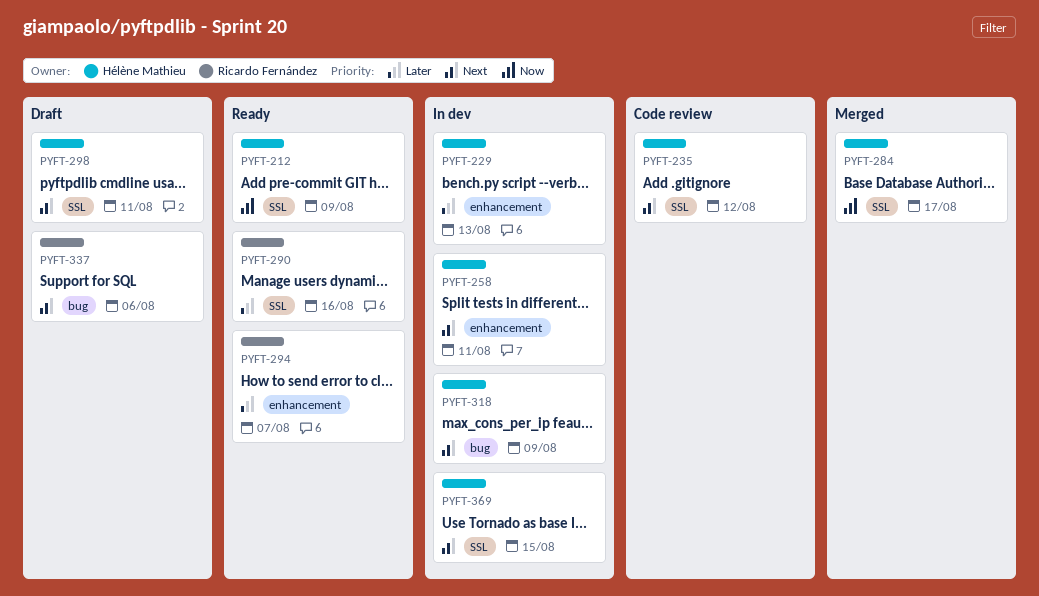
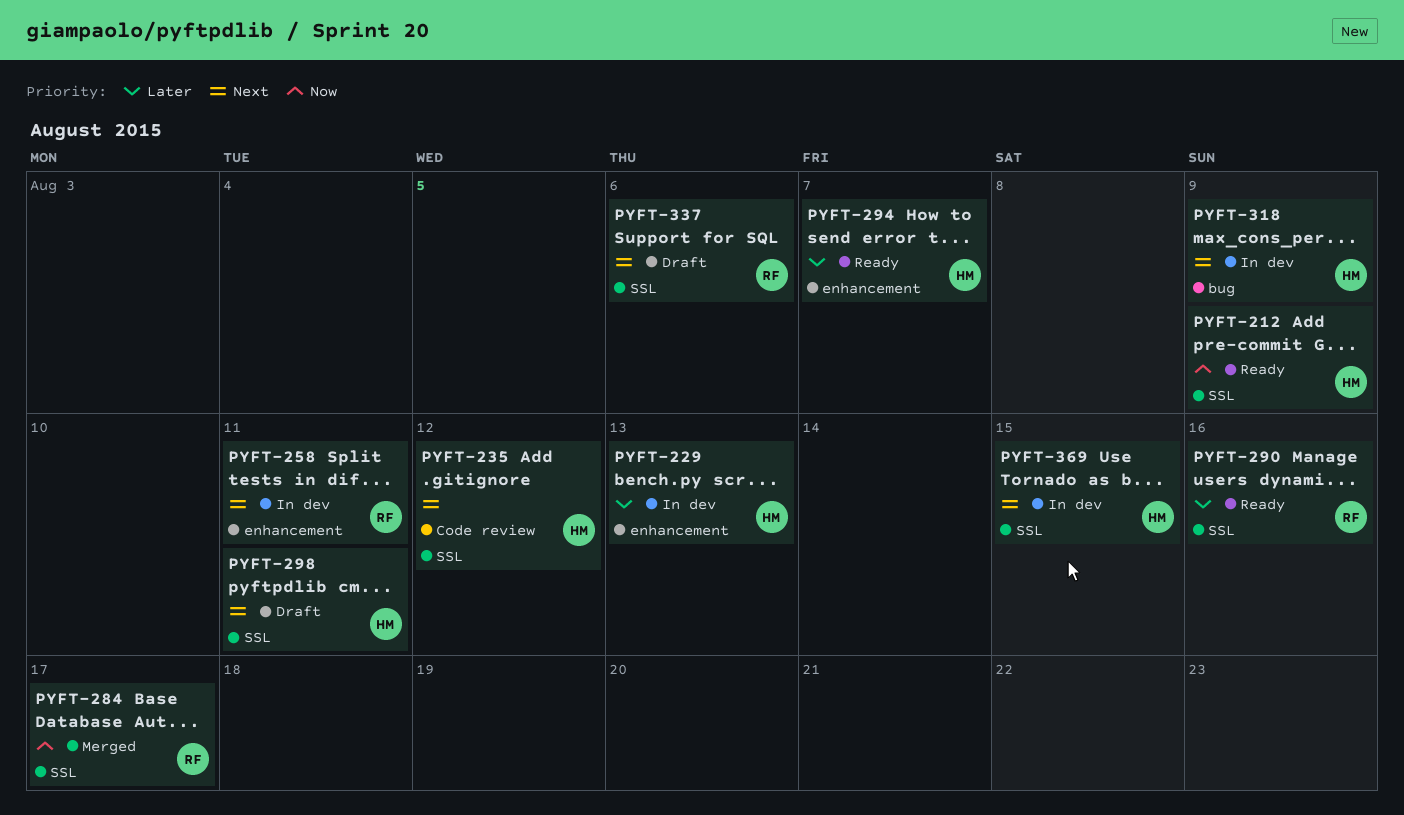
PYFT-258, owner: Hélène Mathieu -> Ricardo Fernández
PYFT-284, owner: Hélène Mathieu -> Ricardo Fernández
PYFT-294, owner: Ricardo Fernández -> Hélène Mathieu
PYFT-337, label: bug -> SSL

